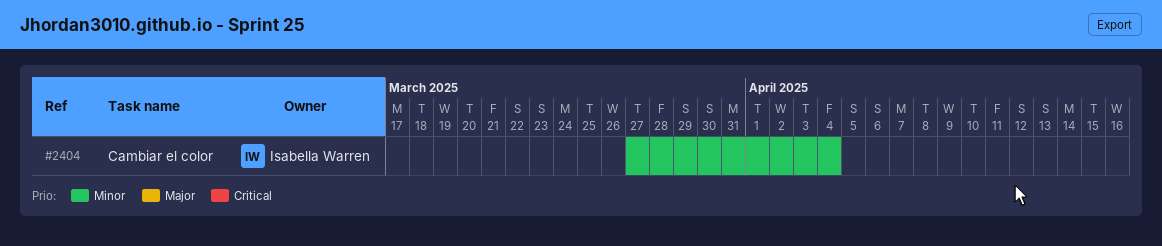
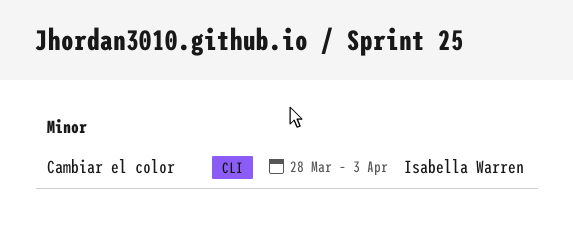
Cambiar el color, start: Mar 27 -> Mar 28
Cambiar el color, due: Apr 4 -> Apr 3

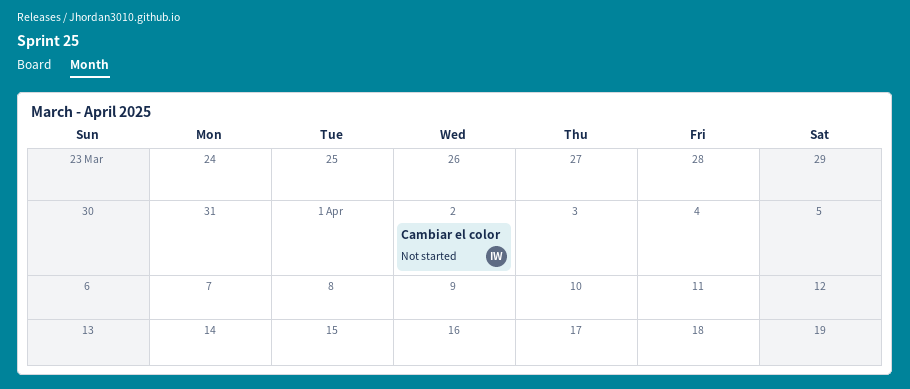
Cambiar el color, due: Apr 3 -> Apr 2

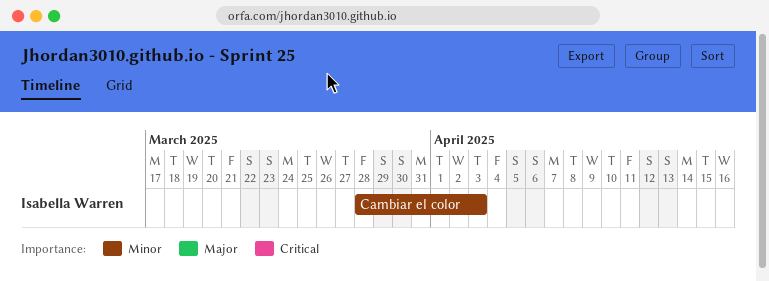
Cambiar el color, due: Apr 2 -> Apr 3

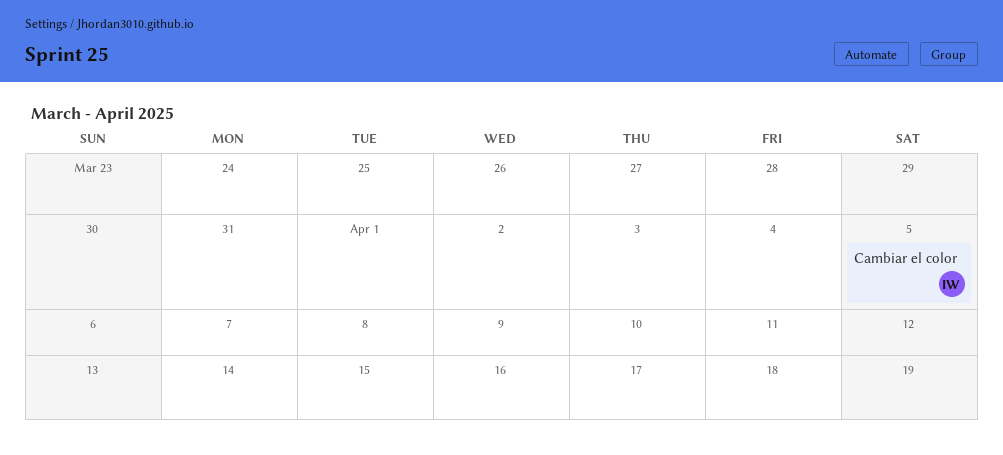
Cambiar el color, due: Apr 3 -> Apr 5

